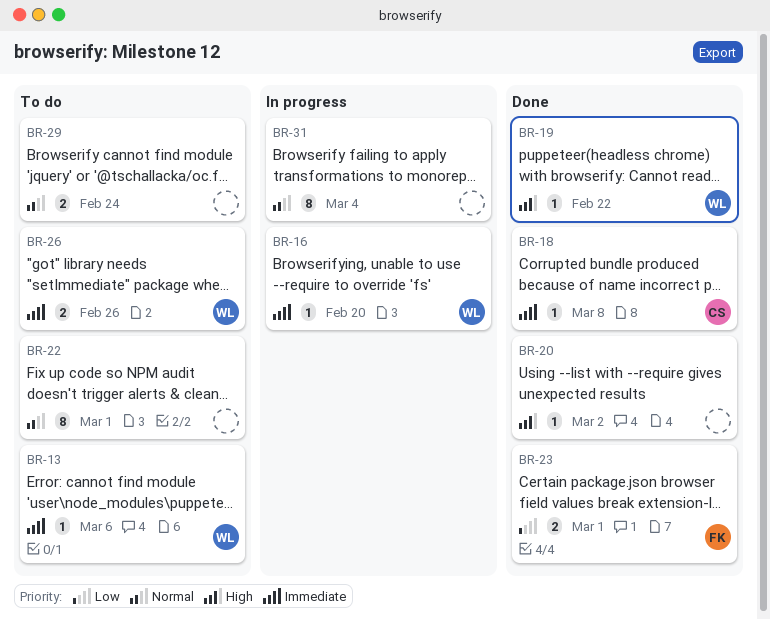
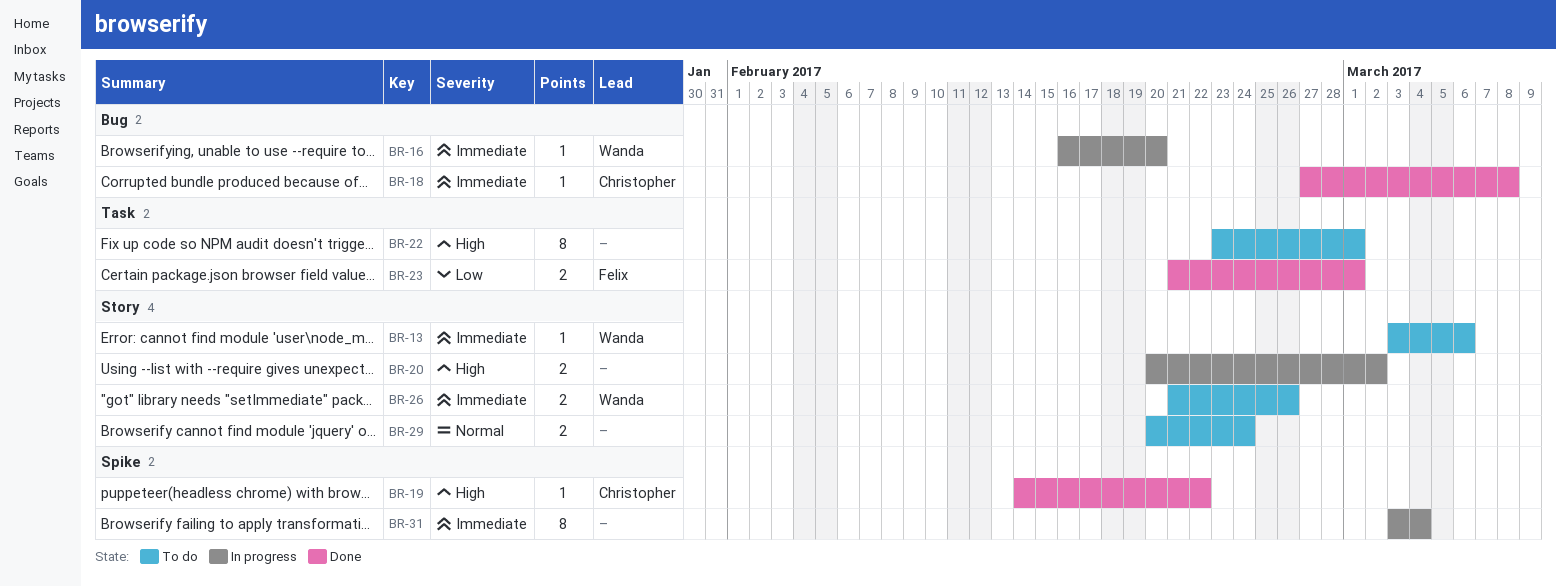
BR-19, owner: Wanda -> Christopher
BR-20, status: Done -> In progress
BR-20, estimate: 1 -> 2
BR-22, priority: Normal -> High
BR-31, priority: Normal -> Immediate

